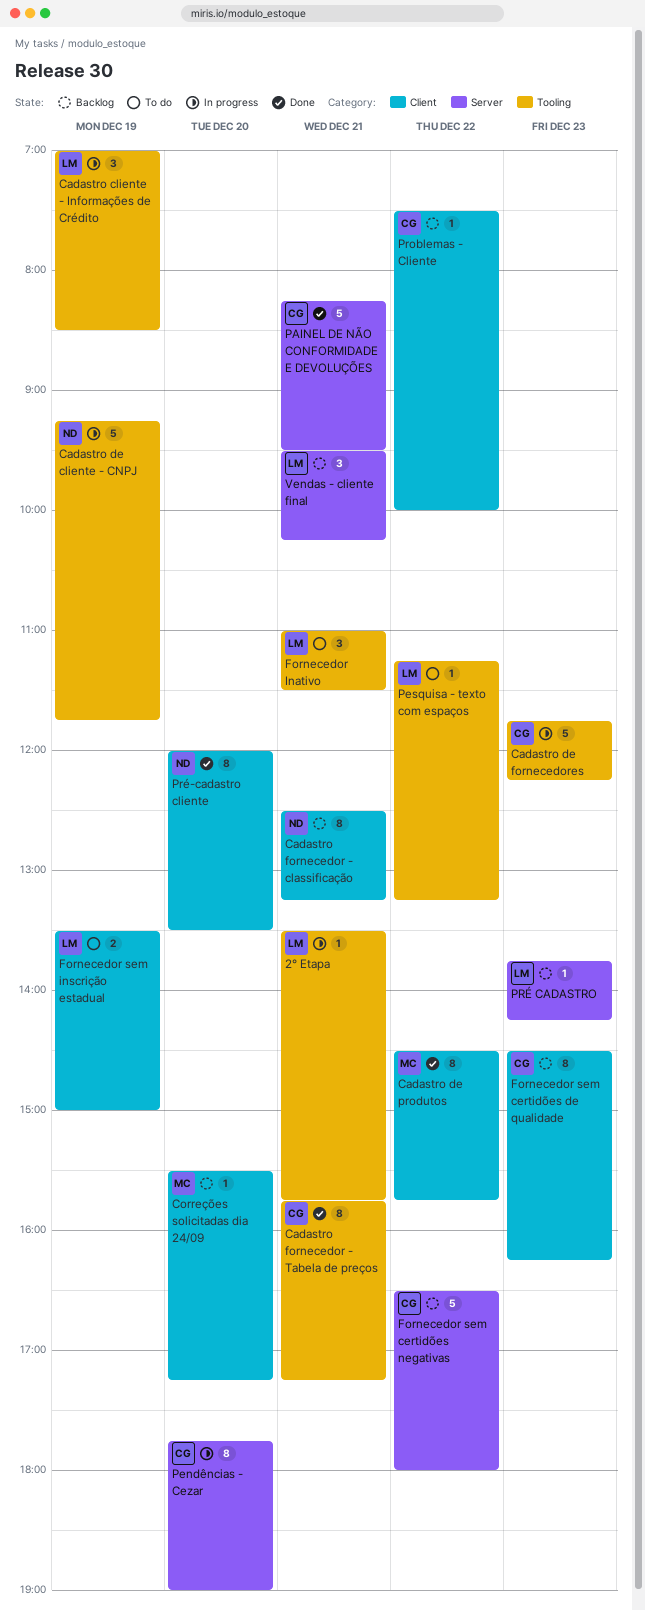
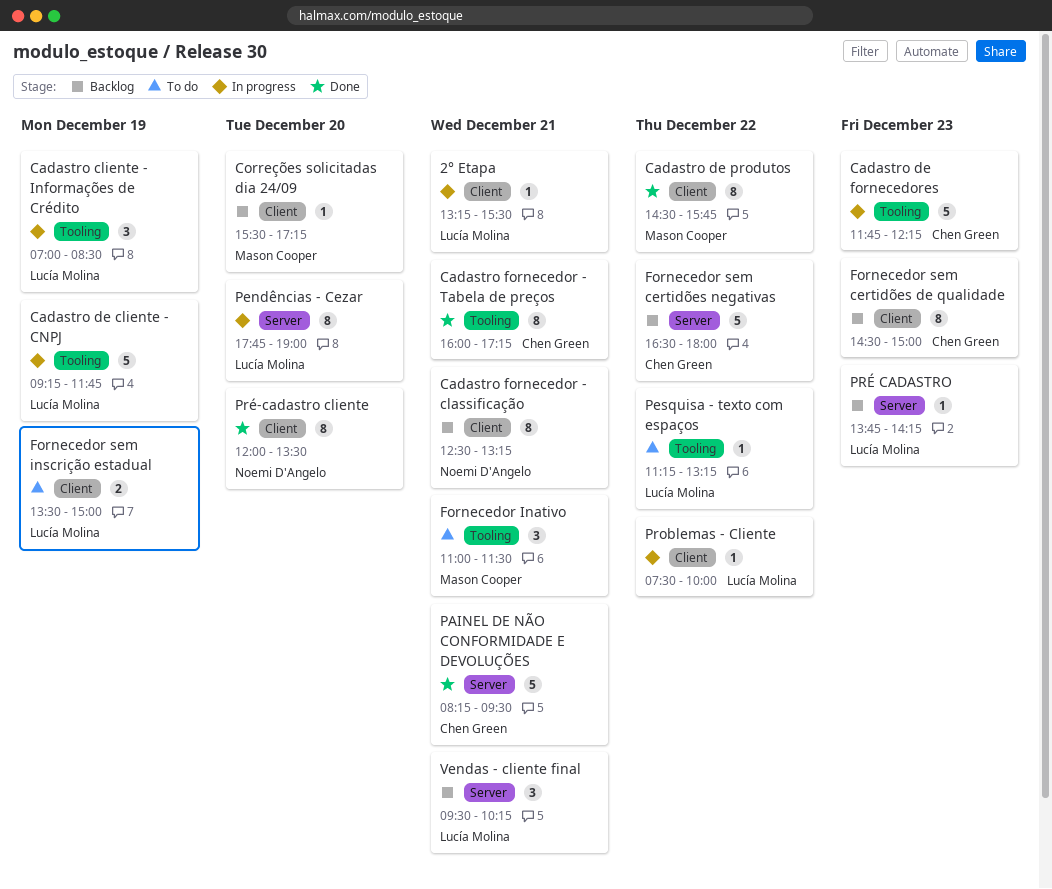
2° Etapa, label: Tooling -> Client
2° Etapa, begins: 13:30 -> 13:15
2° Etapa, ends: 15:45 -> 15:30
Cadastro de cliente - CNPJ, owner: Noemi D'Angelo -> Lucía Molina
Cadastro fornecedor - Tabela de preços, begins: 15:45 -> 16:00
Fornecedor Inativo, owner: Lucía Molina -> Mason Cooper
Fornecedor sem certidões de qualidade, ends: 16:15 -> 15:00
Pendências - Cezar, owner: Chen Green -> Lucía Molina
Problemas - Cliente, status: Backlog -> In progress
Problemas - Cliente, owner: Chen Green -> Lucía Molina

